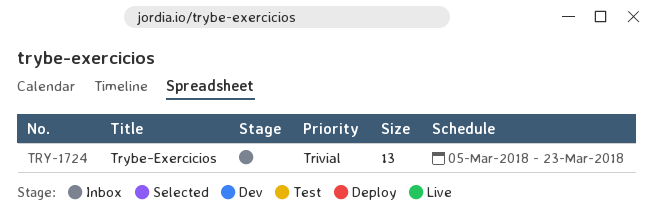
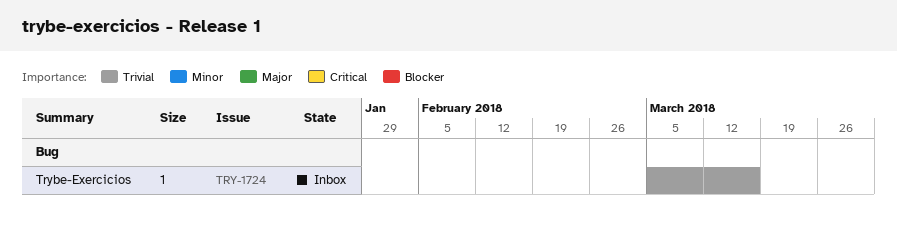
TRY-1724, estimate: 13 -> 1
TRY-1724, due: Mar 23 -> Mar 16

